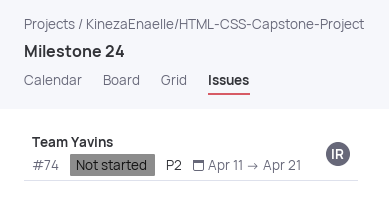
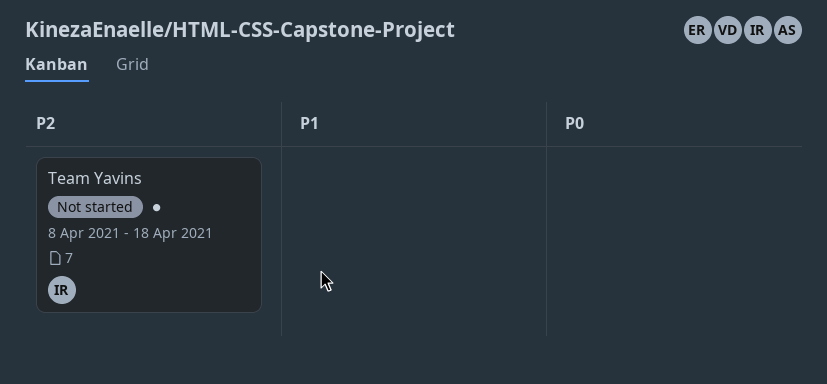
Team Yavins, start: Apr 11 -> Apr 8
Team Yavins, due: Apr 21 -> Apr 18

